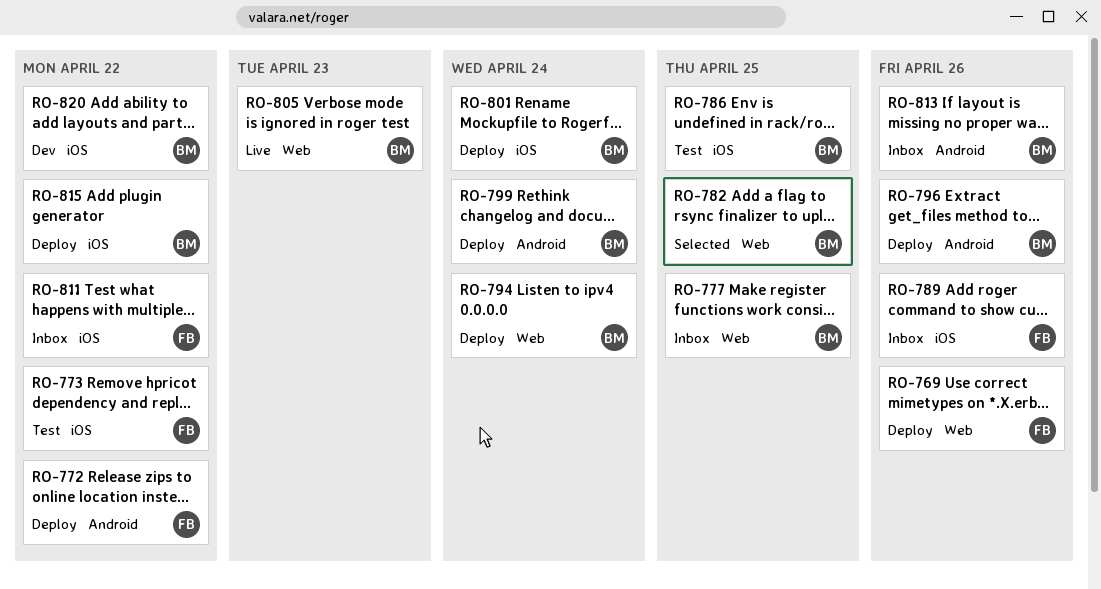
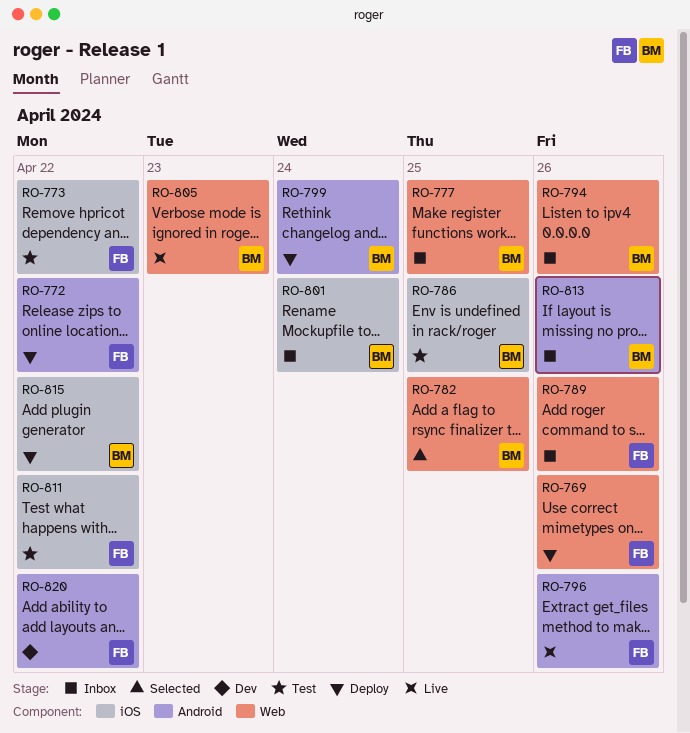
RO-789, label: iOS -> Web
RO-794, status: Deploy -> Inbox
RO-794, due: Apr 24 -> Apr 26
RO-796, status: Deploy -> Live
RO-796, owner: BM -> FB
RO-801, status: Deploy -> Inbox
RO-811, status: Inbox -> Test
RO-820, owner: BM -> FB
RO-820, label: iOS -> Android

